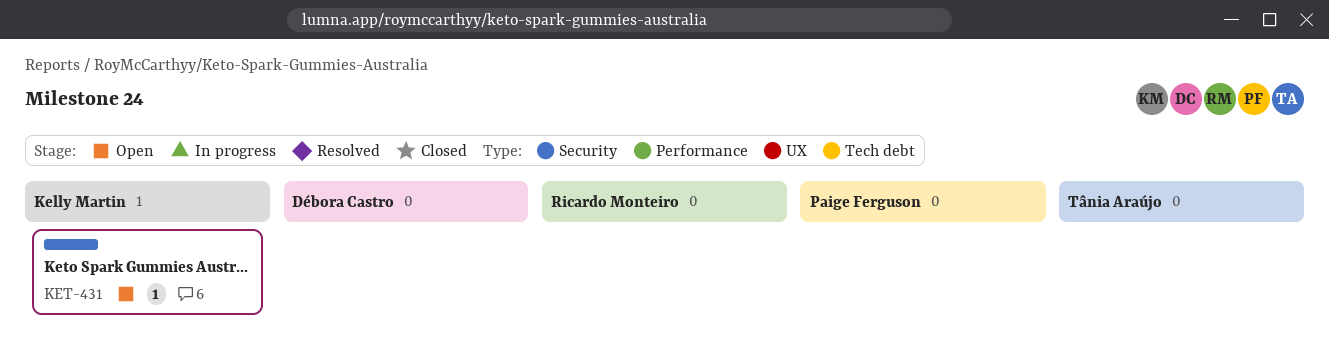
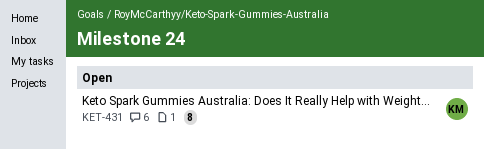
KET-431, estimate: 1 -> 8

